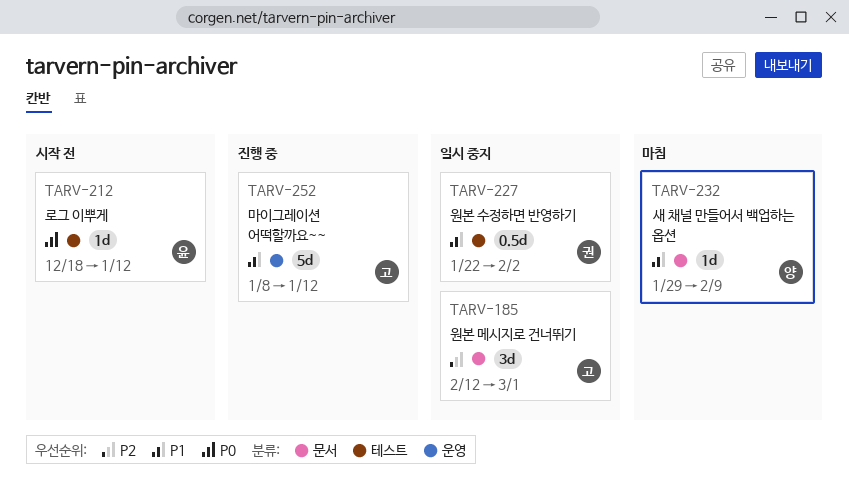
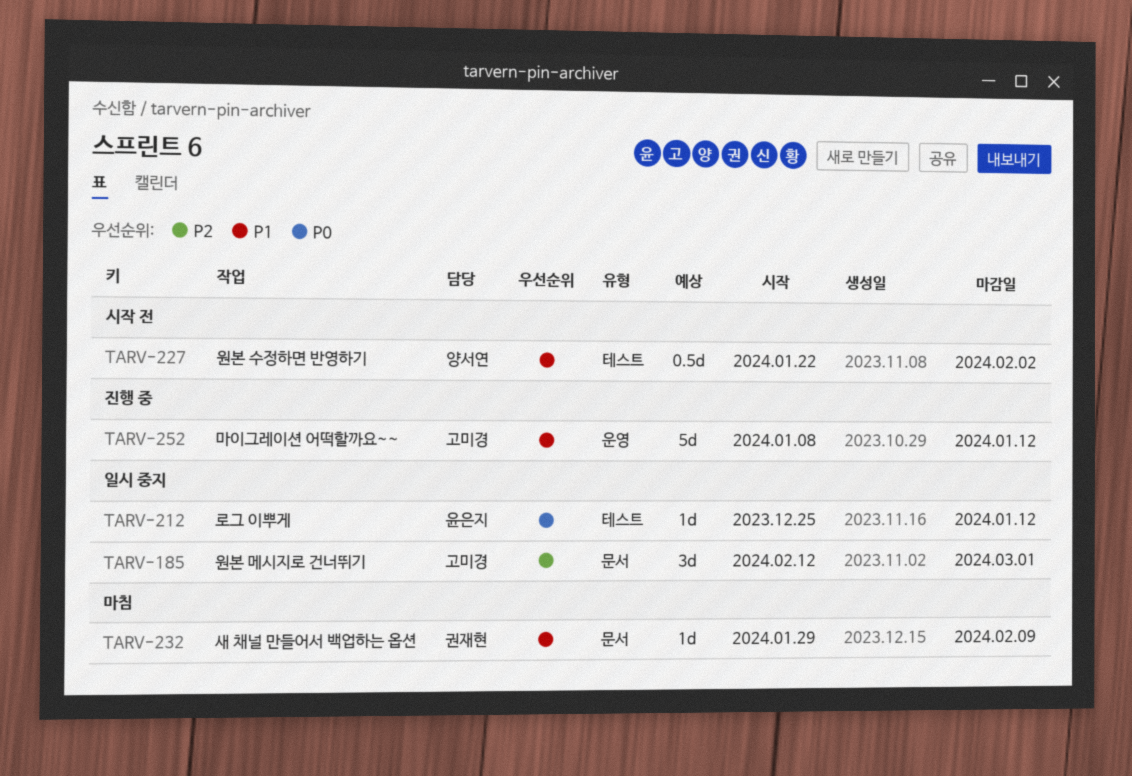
TARV-212, status: 시작 전 -> 일시 중지
TARV-212, start: Dec 18 -> Dec 25
TARV-227, status: 일시 중지 -> 시작 전
TARV-227, owner: 권재현 -> 양서연
TARV-232, owner: 양서연 -> 권재현

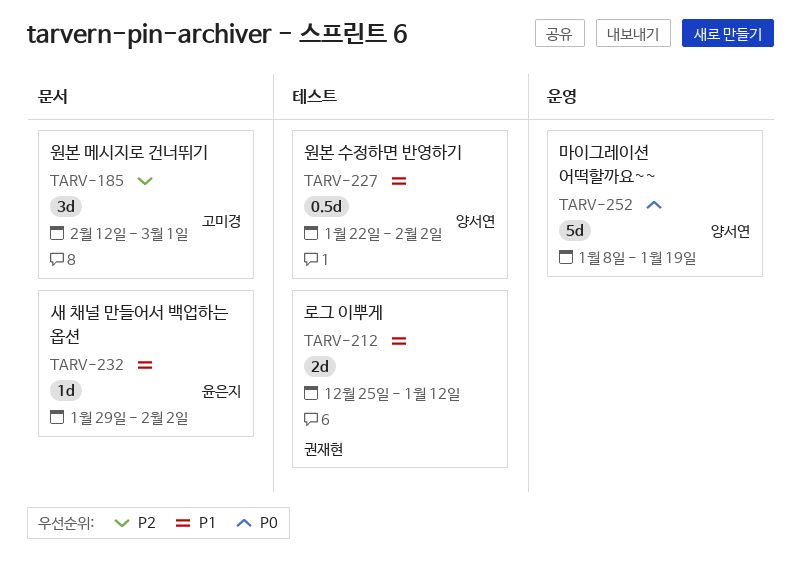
TARV-212, owner: 윤은지 -> 권재현
TARV-212, priority: P0 -> P1
TARV-212, estimate: 1d -> 2d
TARV-232, owner: 권재현 -> 윤은지
TARV-232, due: Feb 9 -> Feb 2
TARV-252, owner: 고미경 -> 양서연
TARV-252, priority: P1 -> P0
TARV-252, due: Jan 12 -> Jan 19

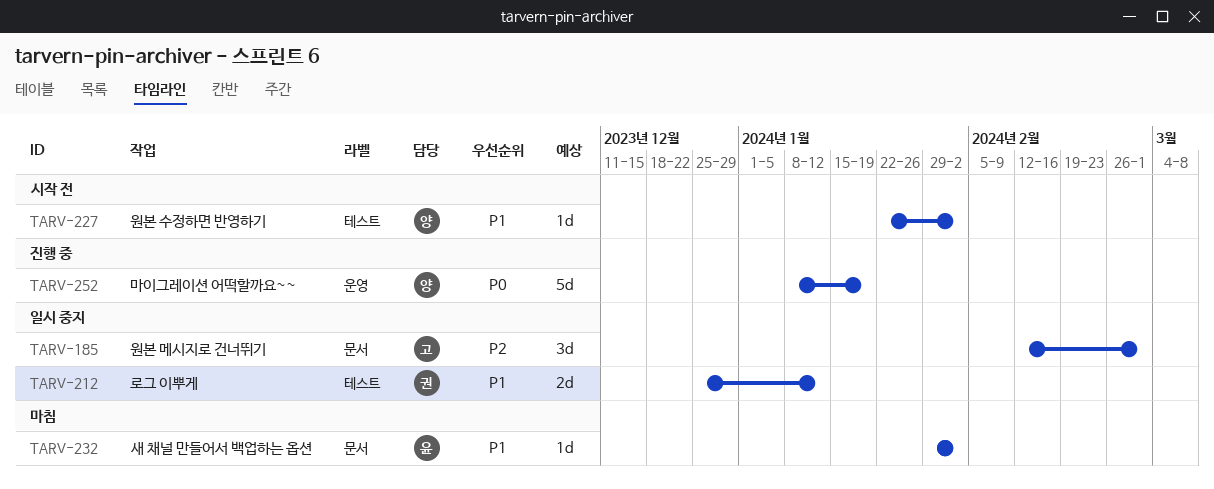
TARV-227, estimate: 0.5d -> 1d

